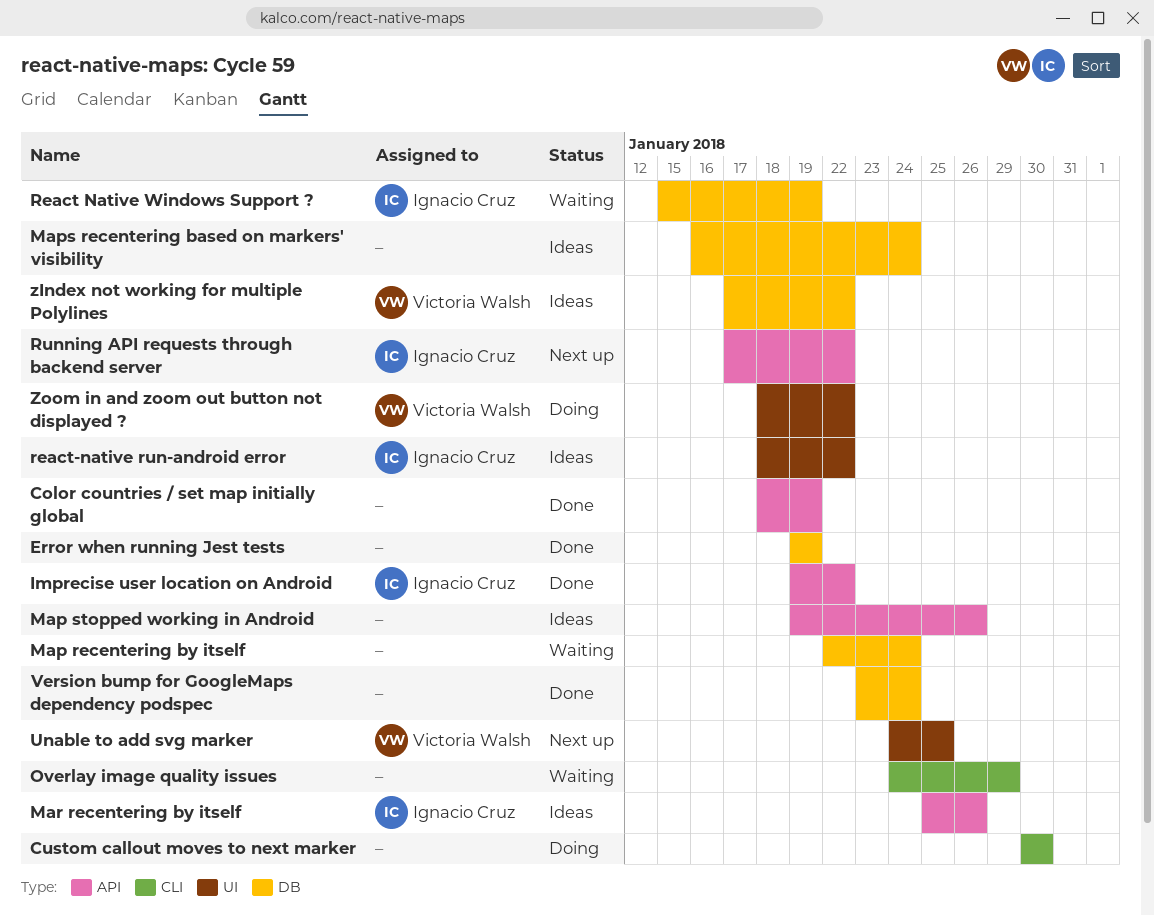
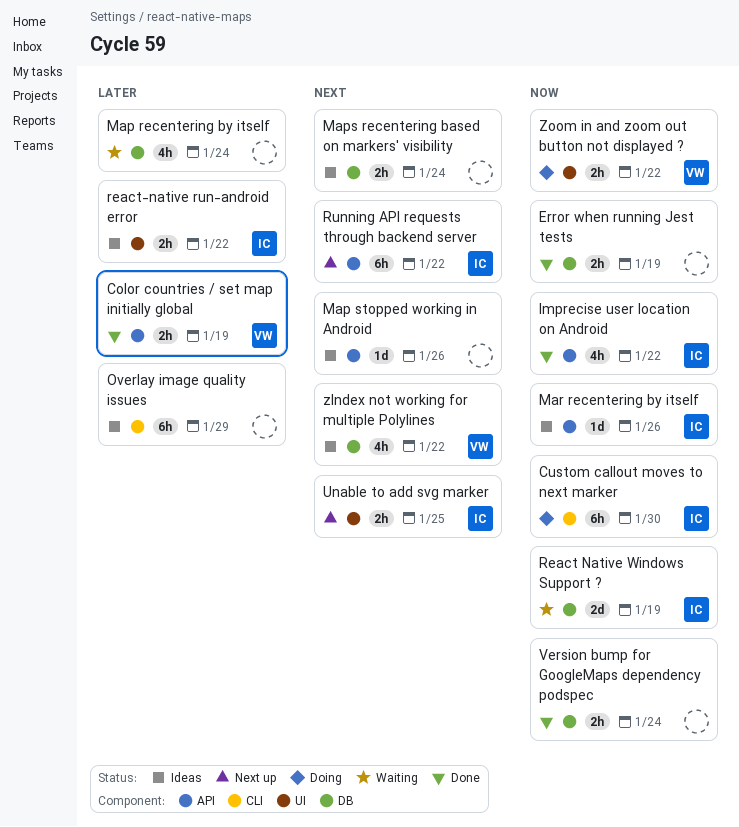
Color countries / set map initially global, owner: none -> Victoria Walsh
Custom callout moves to next marker, owner: none -> Ignacio Cruz
Overlay image quality issues, status: Waiting -> Ideas
Unable to add svg marker, owner: Victoria Walsh -> Ignacio Cruz

